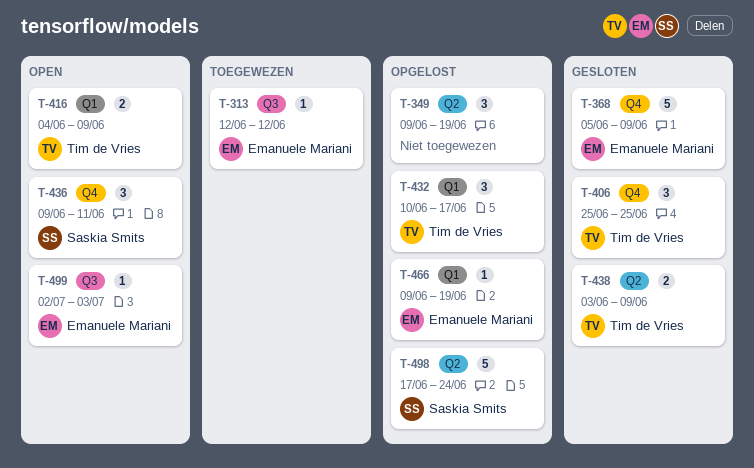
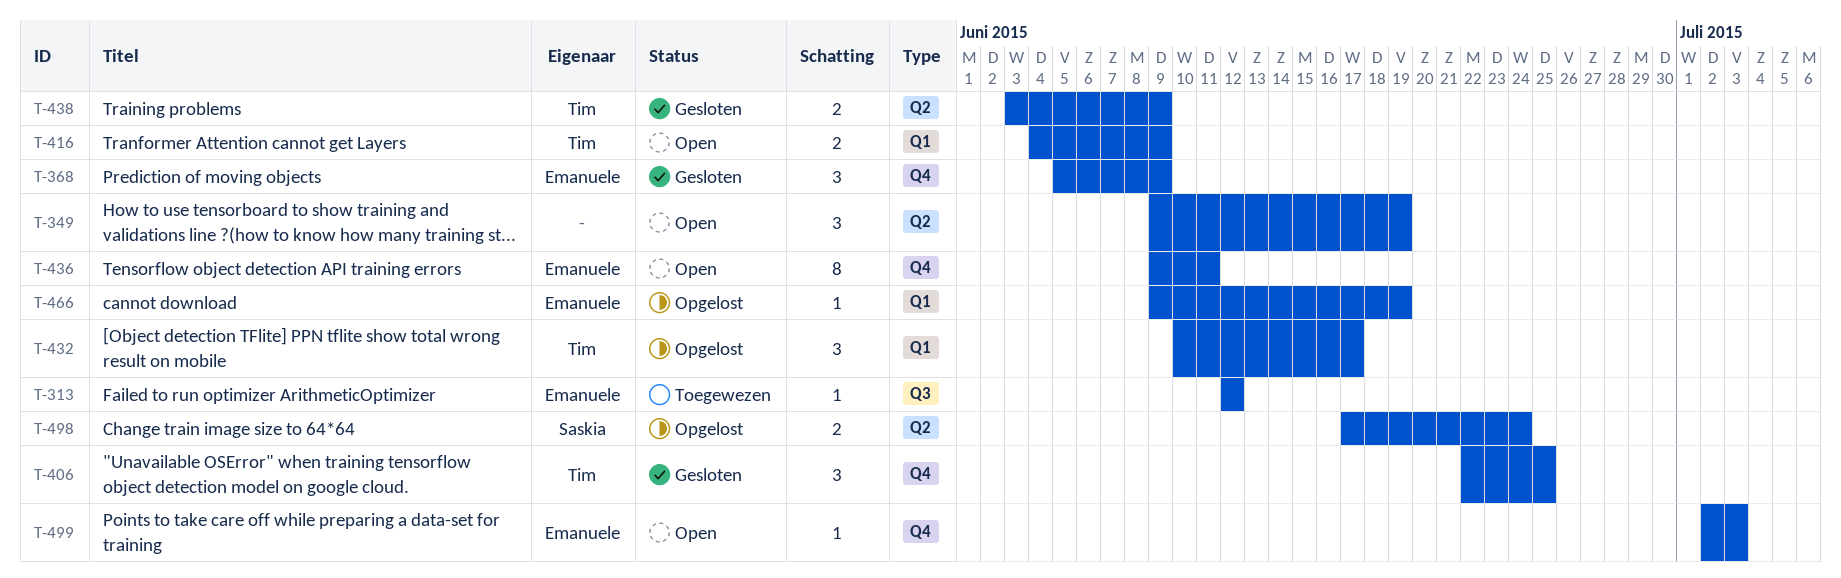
T-349, status: Opgelost -> Open
T-368, estimate: 5 -> 3
T-406, start: Jun 25 -> Jun 22
T-436, owner: Saskia Smits -> Emanuele Mariani
T-436, estimate: 3 -> 8
T-498, estimate: 5 -> 2
T-499, label: Q3 -> Q4

